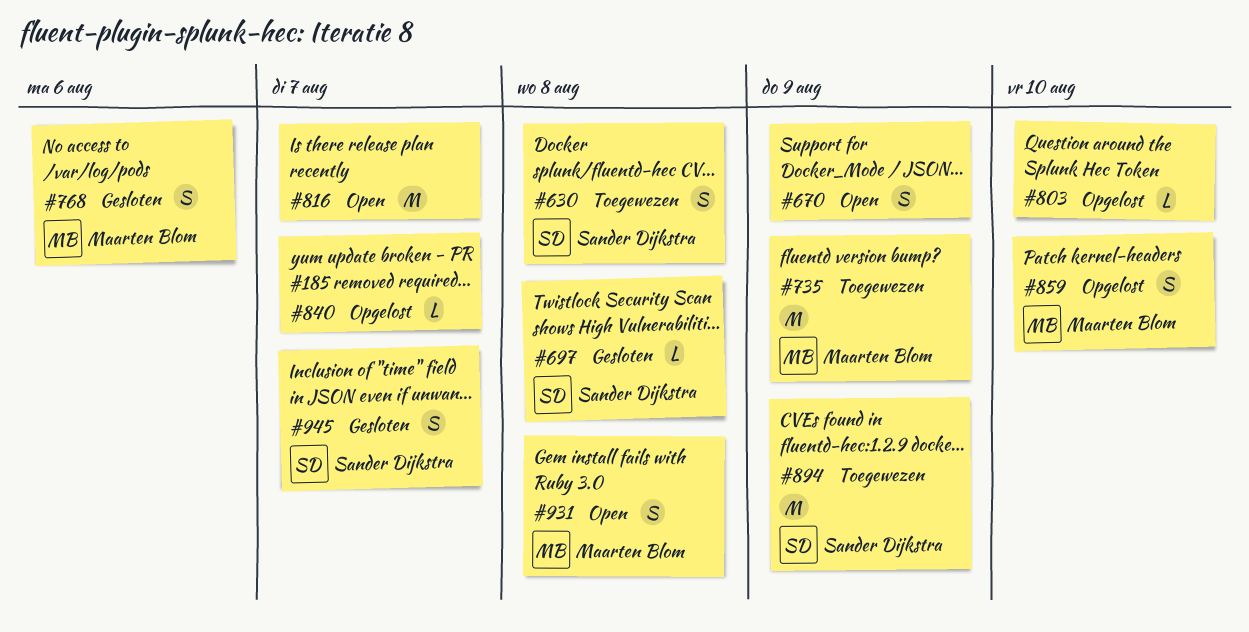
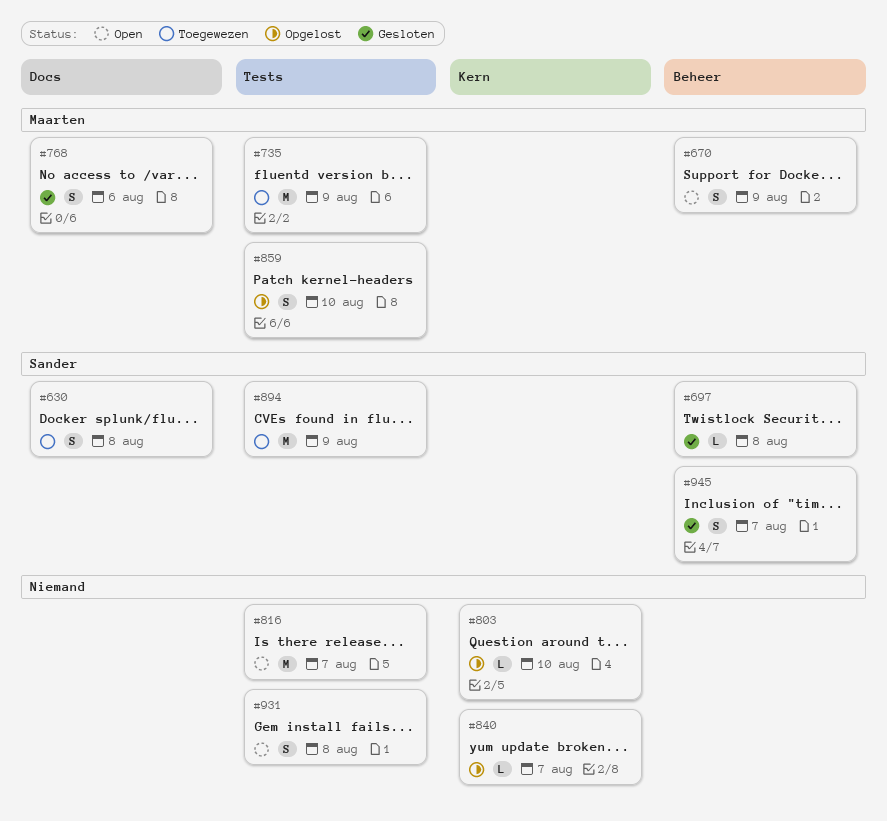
#670, owner: none -> Maarten Blom
#931, owner: Maarten Blom -> none

